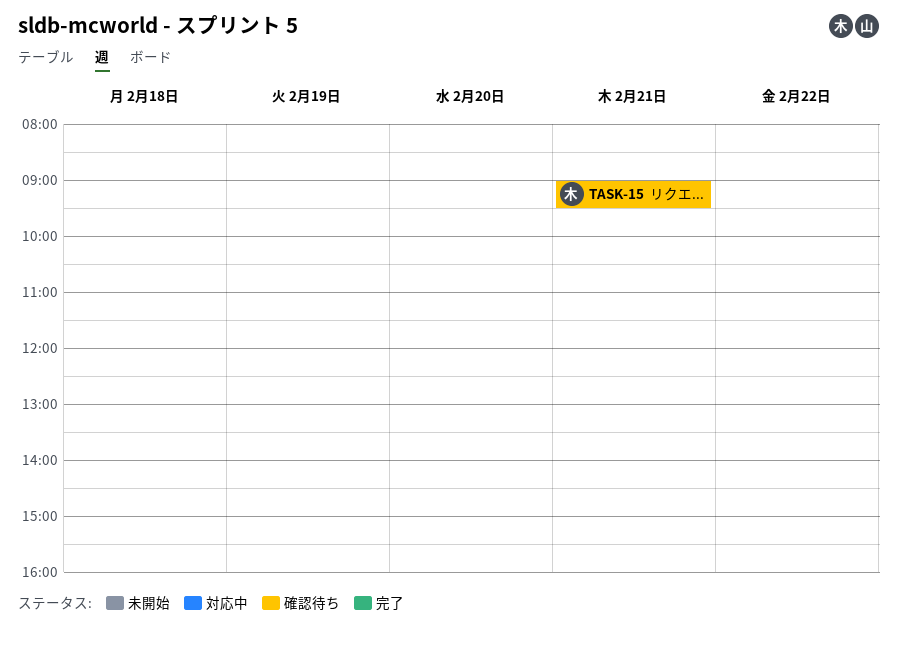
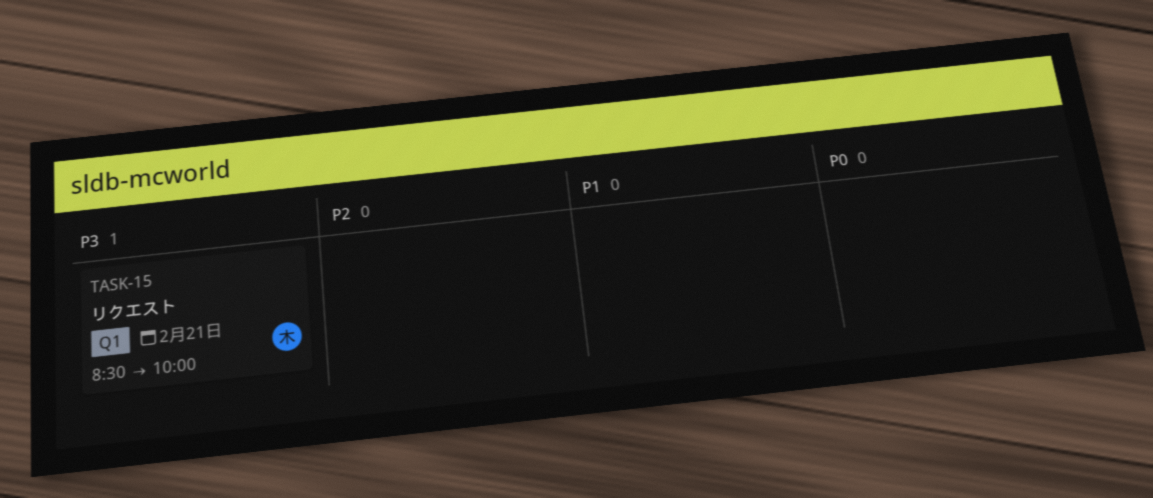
TASK-15, begins: 09:00 -> 08:30
TASK-15, ends: 09:30 -> 10:00

